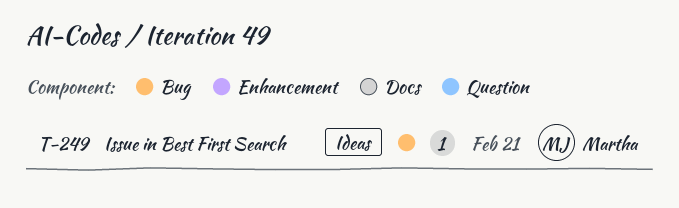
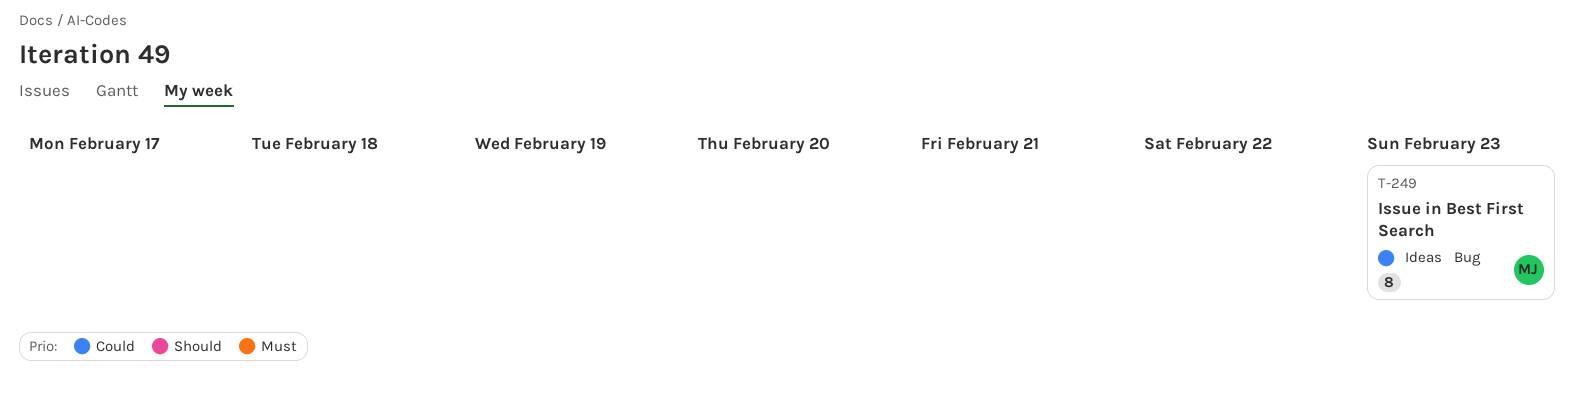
T-249, estimate: 1 -> 8
T-249, due: Feb 21 -> Feb 23

